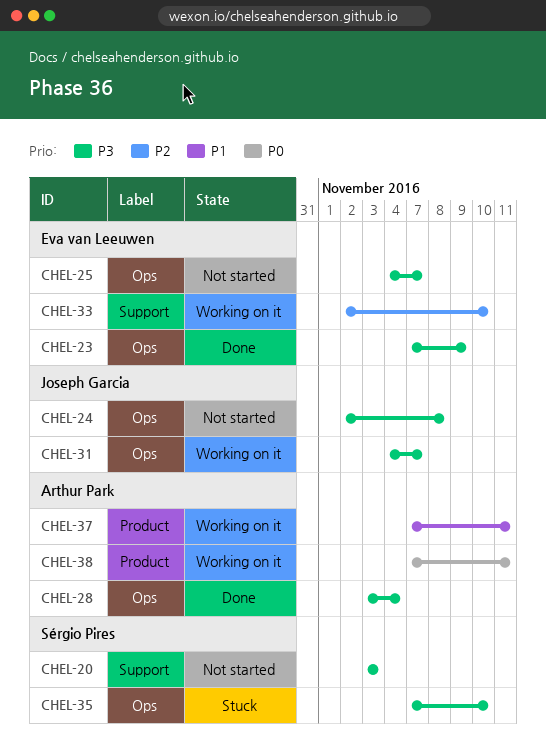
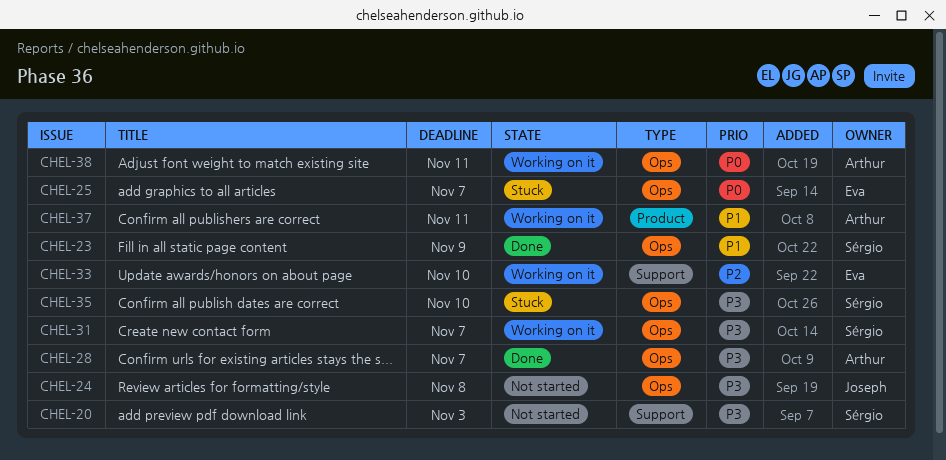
CHEL-23, owner: Eva van Leeuwen -> Sérgio Pires
CHEL-23, priority: P3 -> P1
CHEL-25, status: Not started -> Stuck
CHEL-25, priority: P3 -> P0
CHEL-28, due: Nov 4 -> Nov 7
CHEL-31, owner: Joseph Garcia -> Sérgio Pires
CHEL-38, label: Product -> Ops

